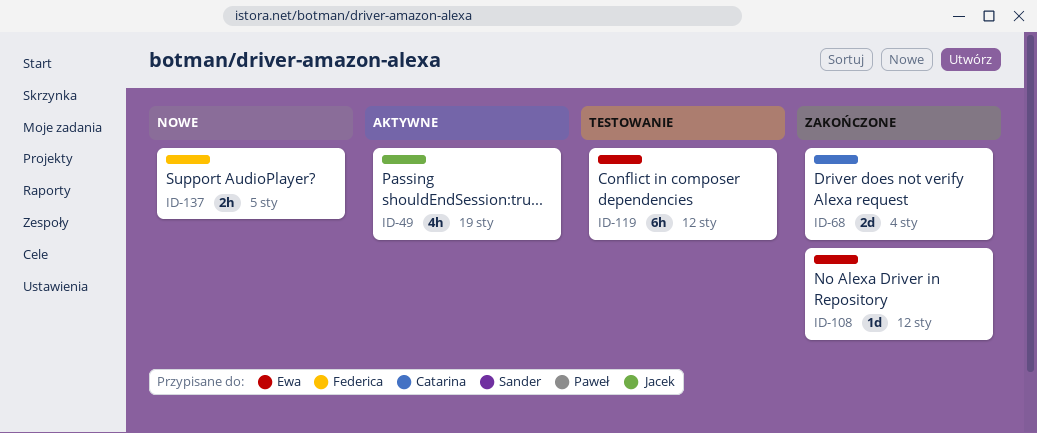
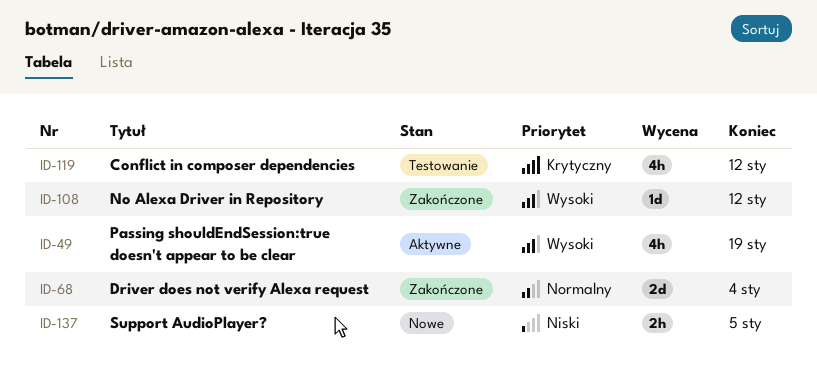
ID-119, estimate: 6h -> 4h

